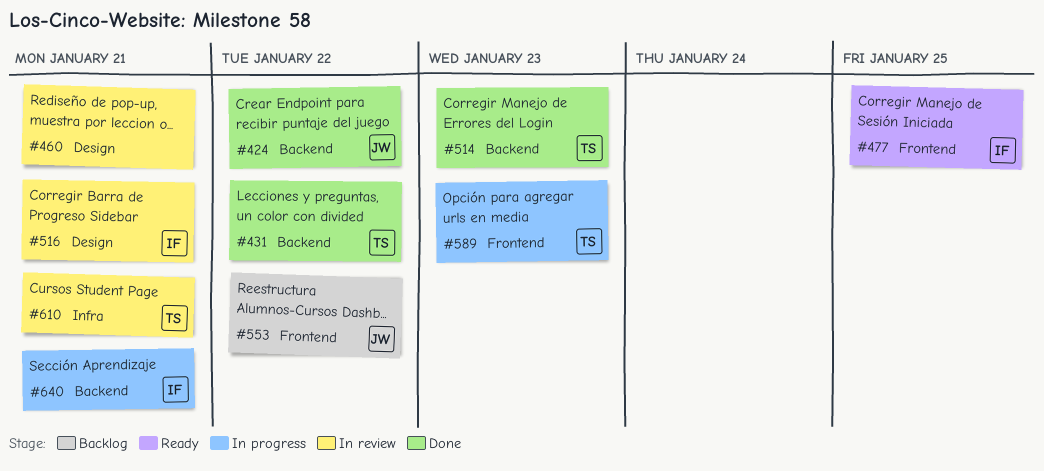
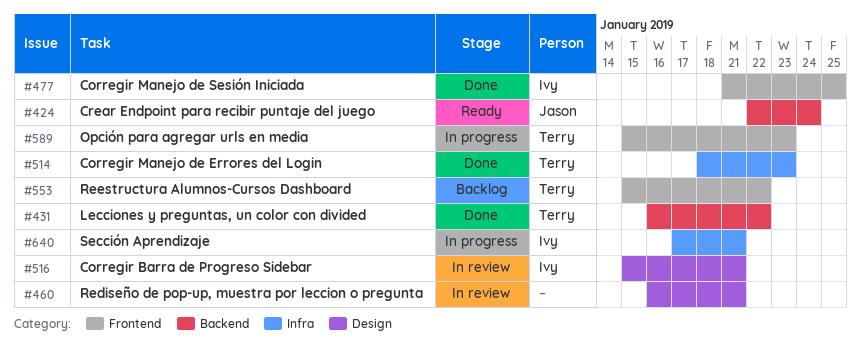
#424, status: Done -> Ready
#424, due: Jan 22 -> Jan 24
#477, status: Ready -> Done
#514, label: Backend -> Infra
#553, owner: Jason -> Terry
#610: present -> none
#640, label: Backend -> Infra

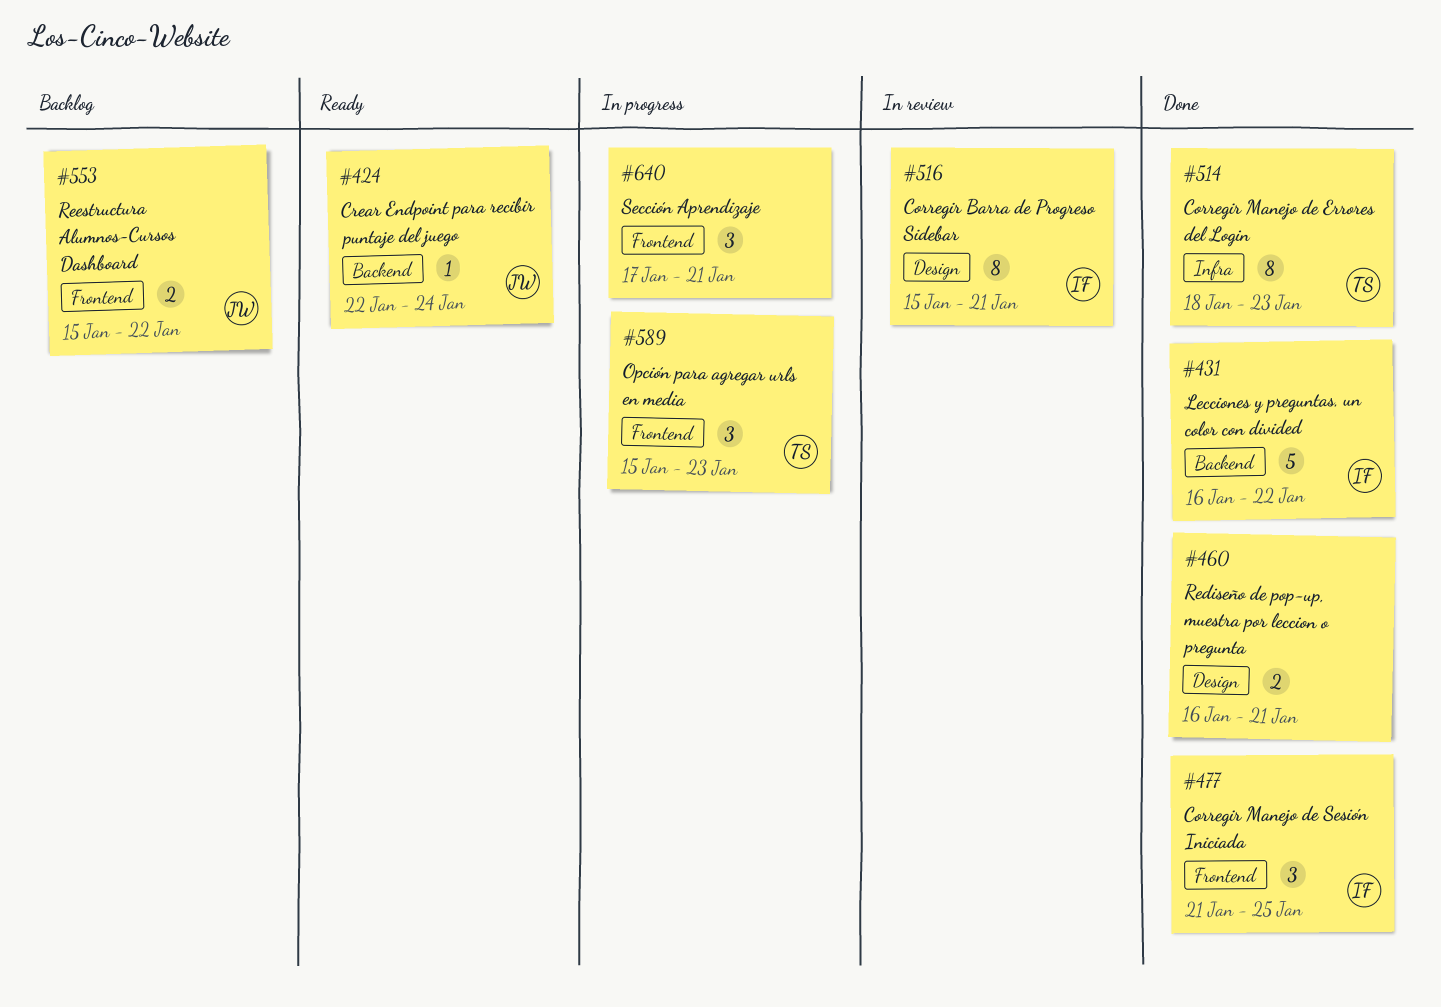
#431, owner: Terry -> Ivy
#460, status: In review -> Done
#553, owner: Terry -> Jason
#640, owner: Ivy -> none
#640, label: Infra -> Frontend

